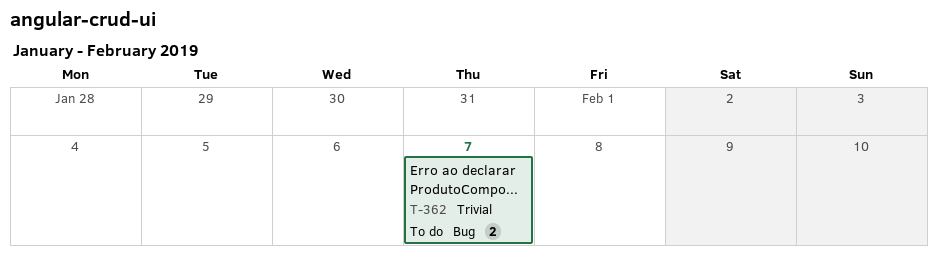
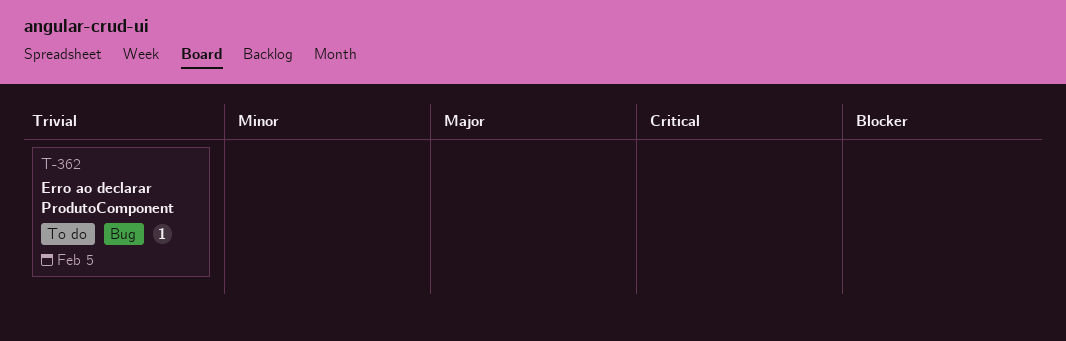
T-362, estimate: 2 -> 1
T-362, due: Feb 7 -> Feb 5

